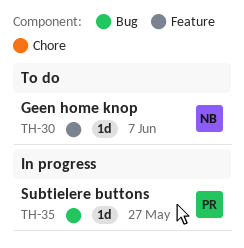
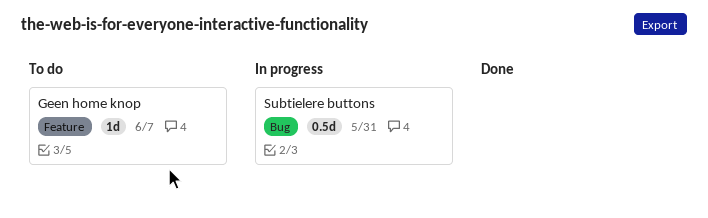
Subtielere buttons, estimate: 1d -> 0.5d
Subtielere buttons, due: May 27 -> May 31

